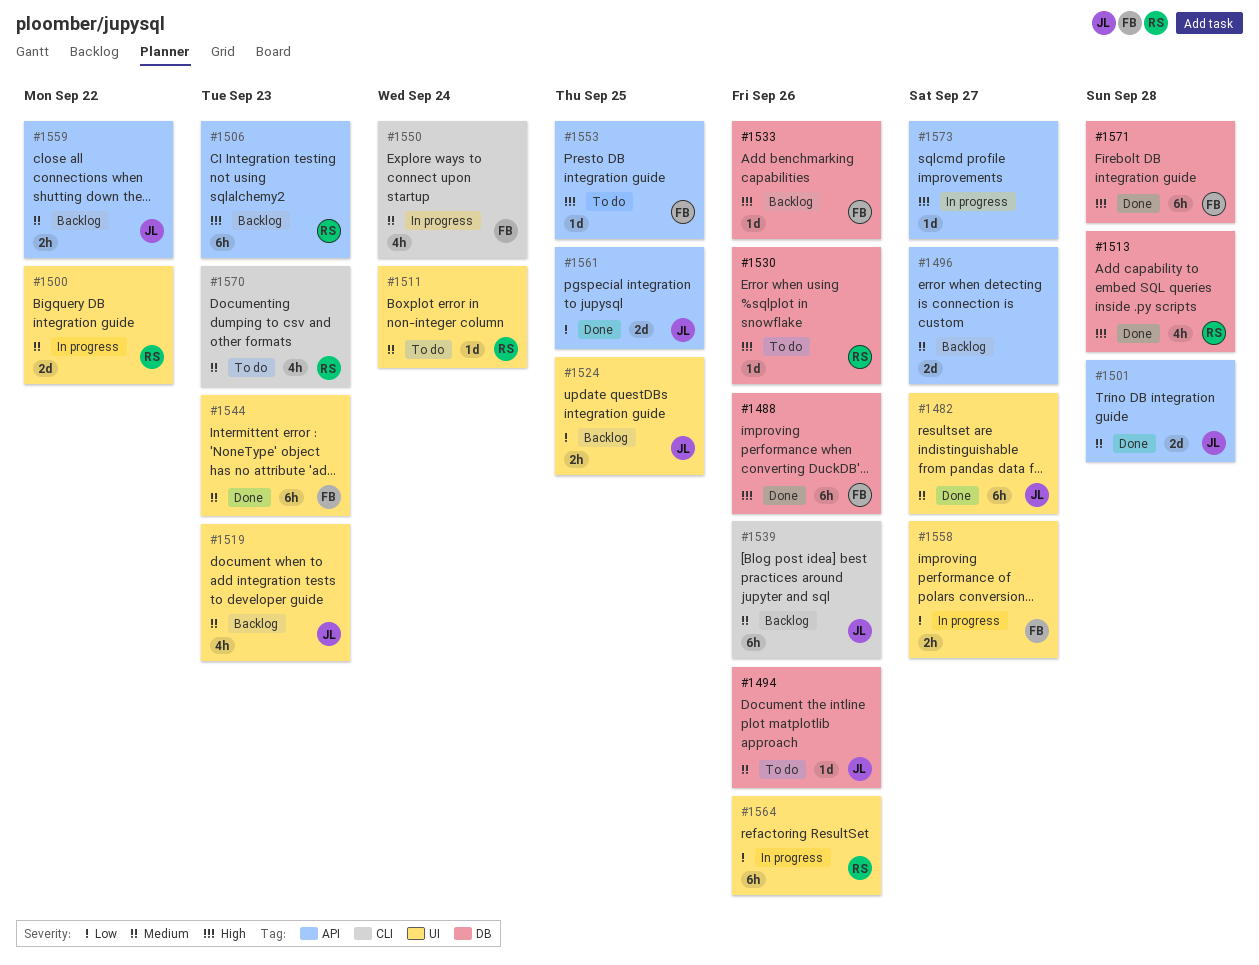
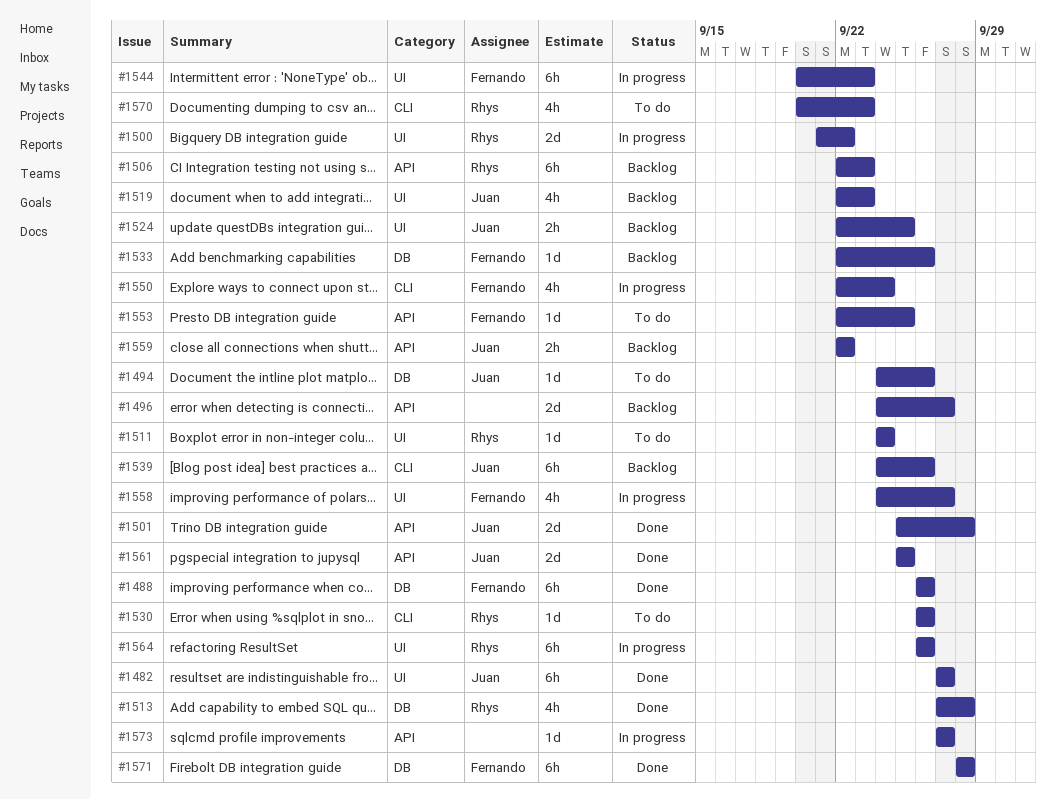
#1530, label: DB -> CLI
#1544, status: Done -> In progress
#1558, estimate: 2h -> 4h

